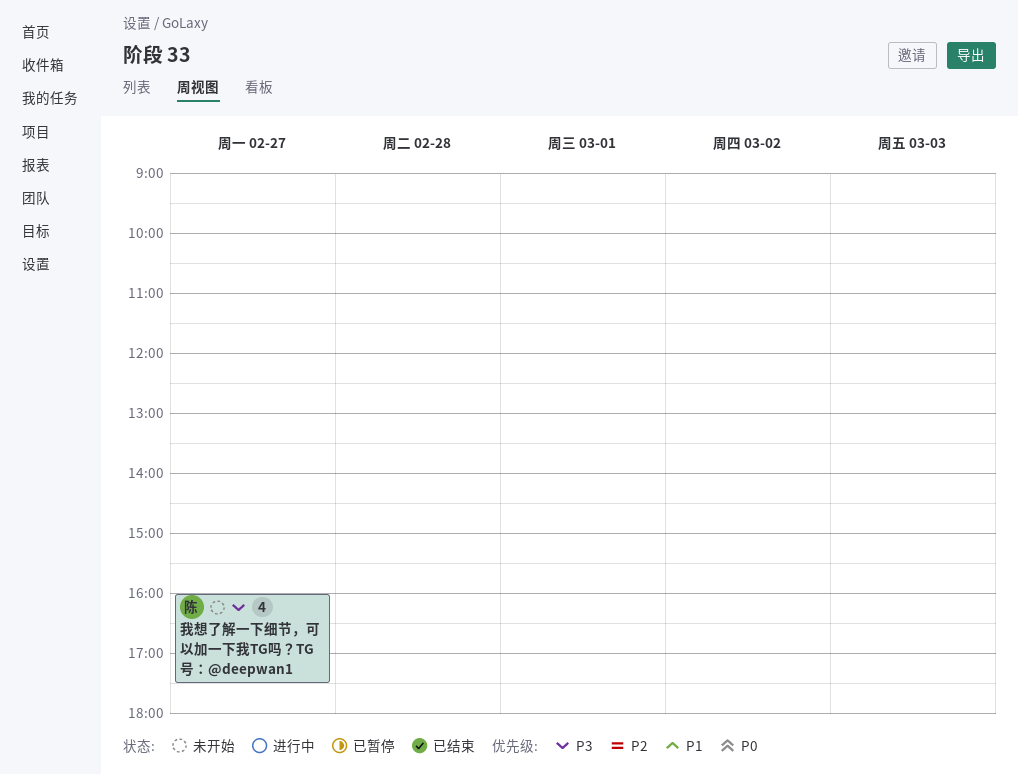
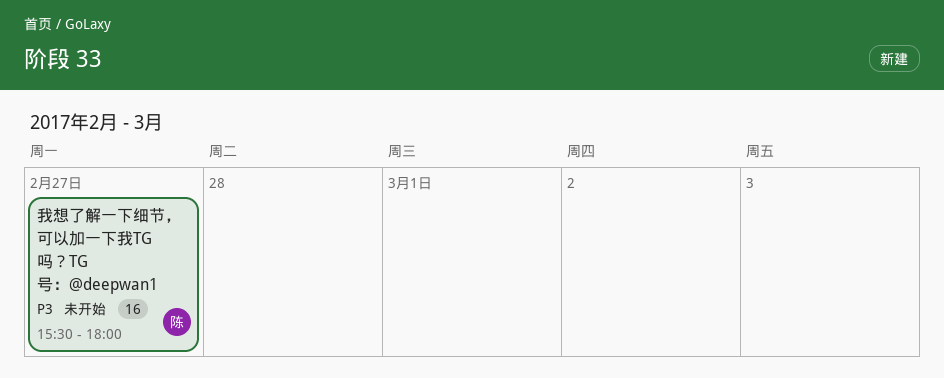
我想了解一下细节，可以加一下我TG吗？TG号：@deepwan1, estimate: 4 -> 16
我想了解一下细节，可以加一下我TG吗？TG号：@deepwan1, begins: 16:00 -> 15:30
我想了解一下细节，可以加一下我TG吗？TG号：@deepwan1, ends: 17:30 -> 18:00

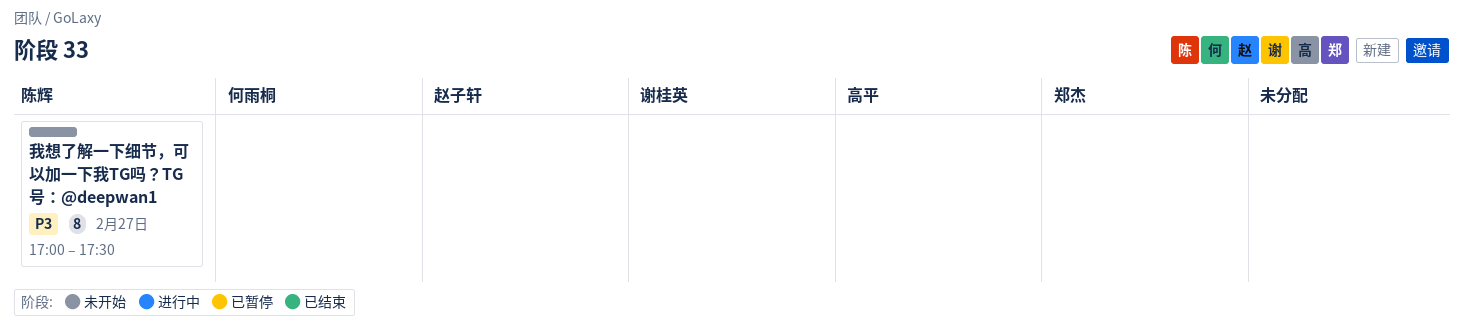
我想了解一下细节，可以加一下我TG吗？TG号：@deepwan1, estimate: 16 -> 8
我想了解一下细节，可以加一下我TG吗？TG号：@deepwan1, begins: 15:30 -> 17:00
我想了解一下细节，可以加一下我TG吗？TG号：@deepwan1, ends: 18:00 -> 17:30

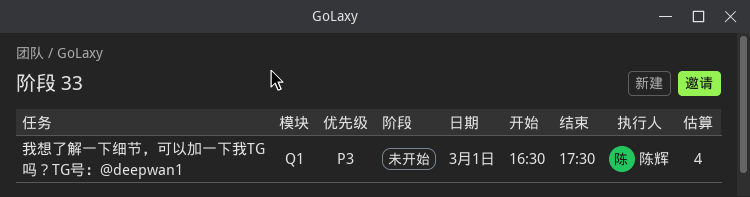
我想了解一下细节，可以加一下我TG吗？TG号：@deepwan1, estimate: 8 -> 4
我想了解一下细节，可以加一下我TG吗？TG号：@deepwan1, day: Feb 27 -> Mar 1
我想了解一下细节，可以加一下我TG吗？TG号：@deepwan1, begins: 17:00 -> 16:30

